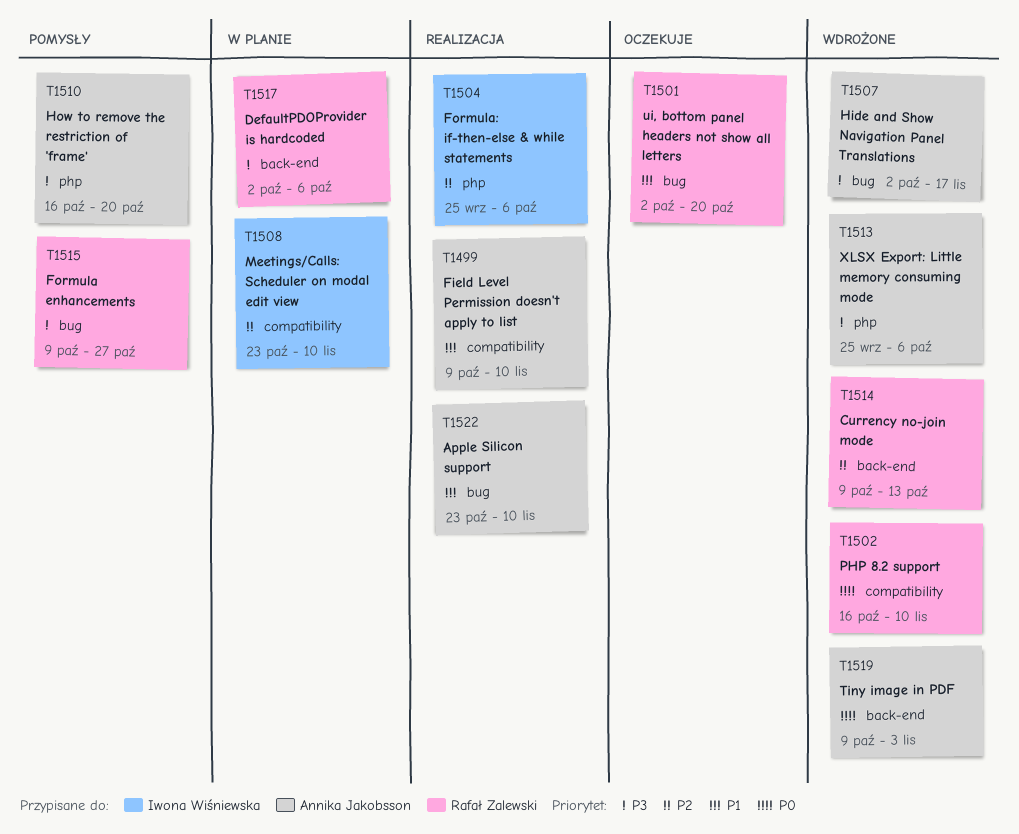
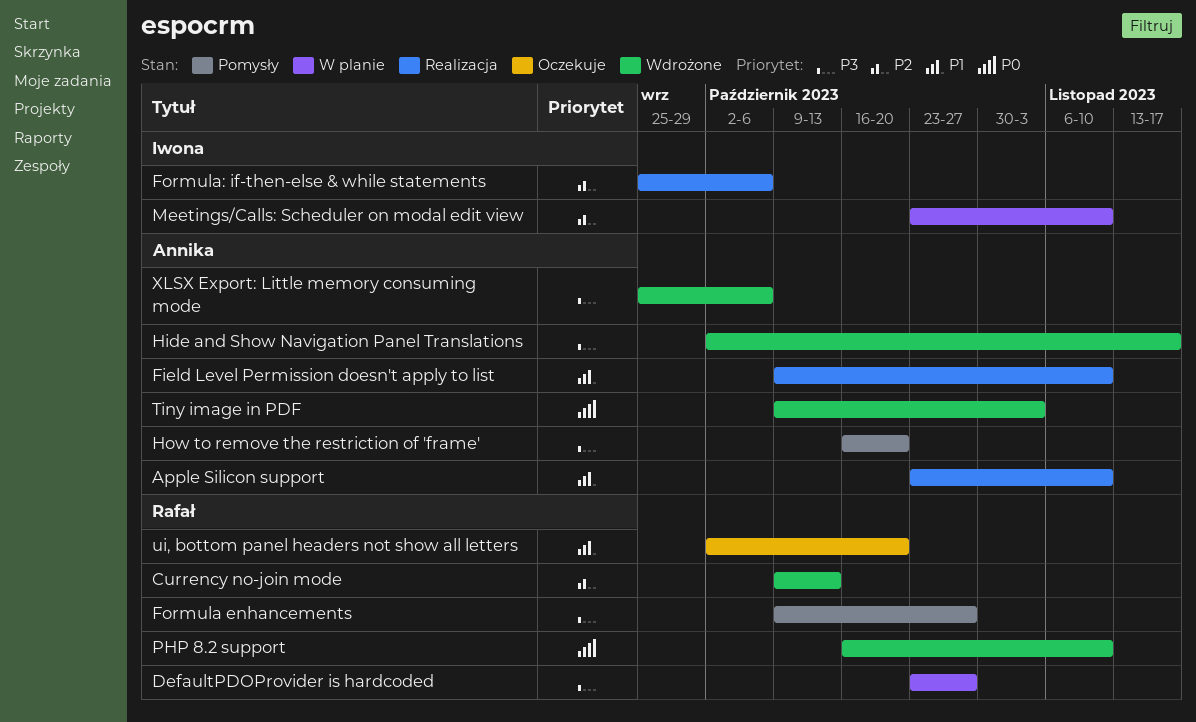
DefaultPDOProvider is hardcoded, start: Oct 2 -> Oct 23
DefaultPDOProvider is hardcoded, due: Oct 6 -> Oct 27

